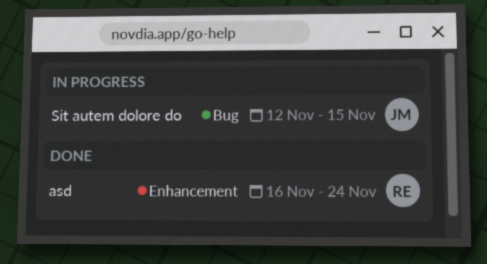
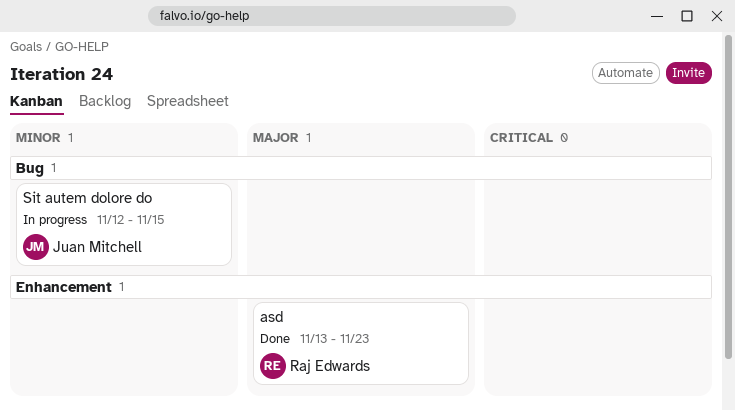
asd, start: Nov 16 -> Nov 13
asd, due: Nov 24 -> Nov 23

